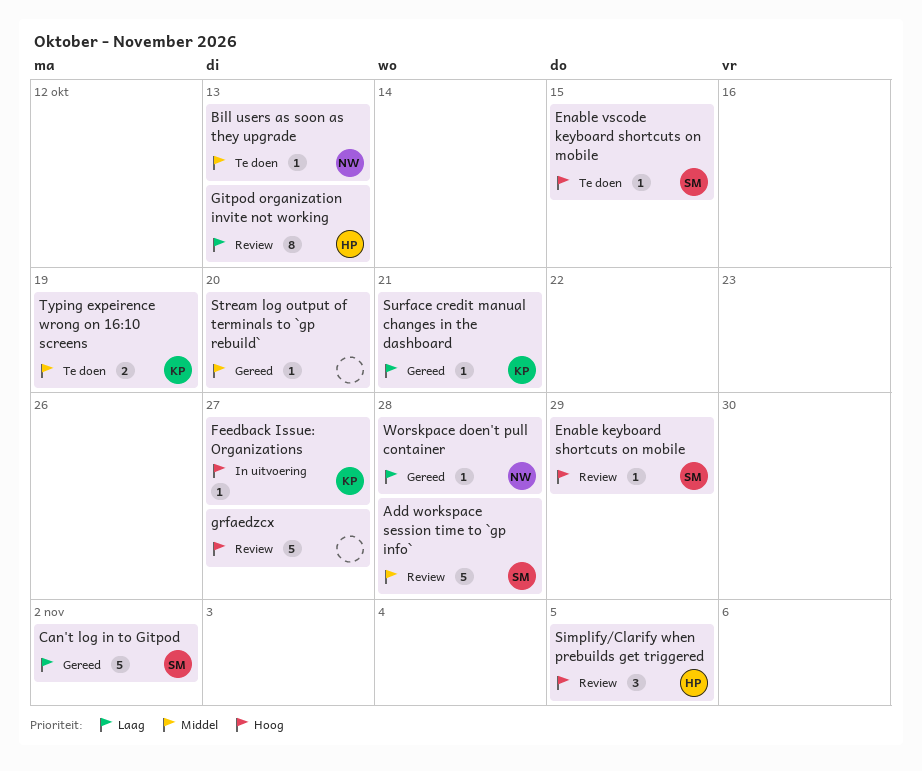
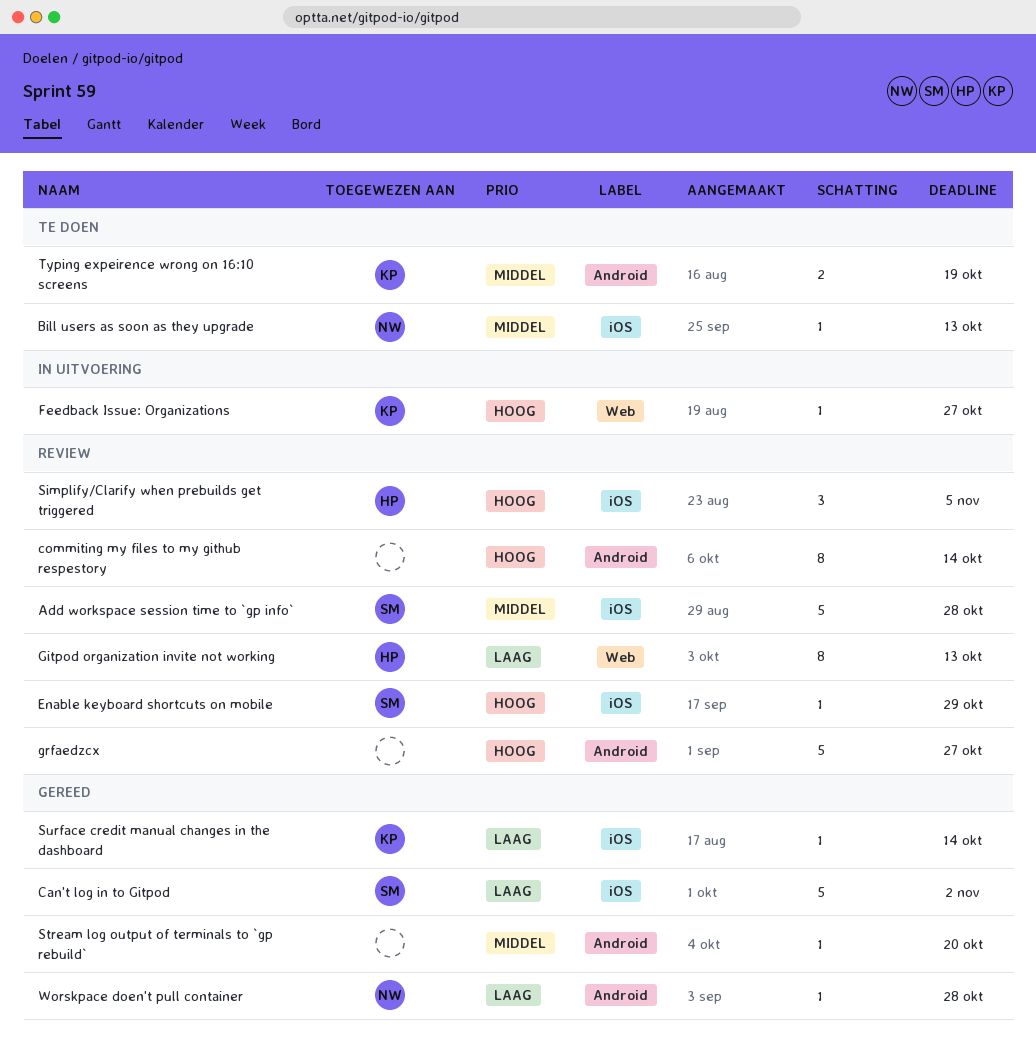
commiting my files to my github respestory: none -> present
Enable vscode keyboard shortcuts on mobile: present -> none
Surface credit manual changes in the dashboard, due: Oct 21 -> Oct 14

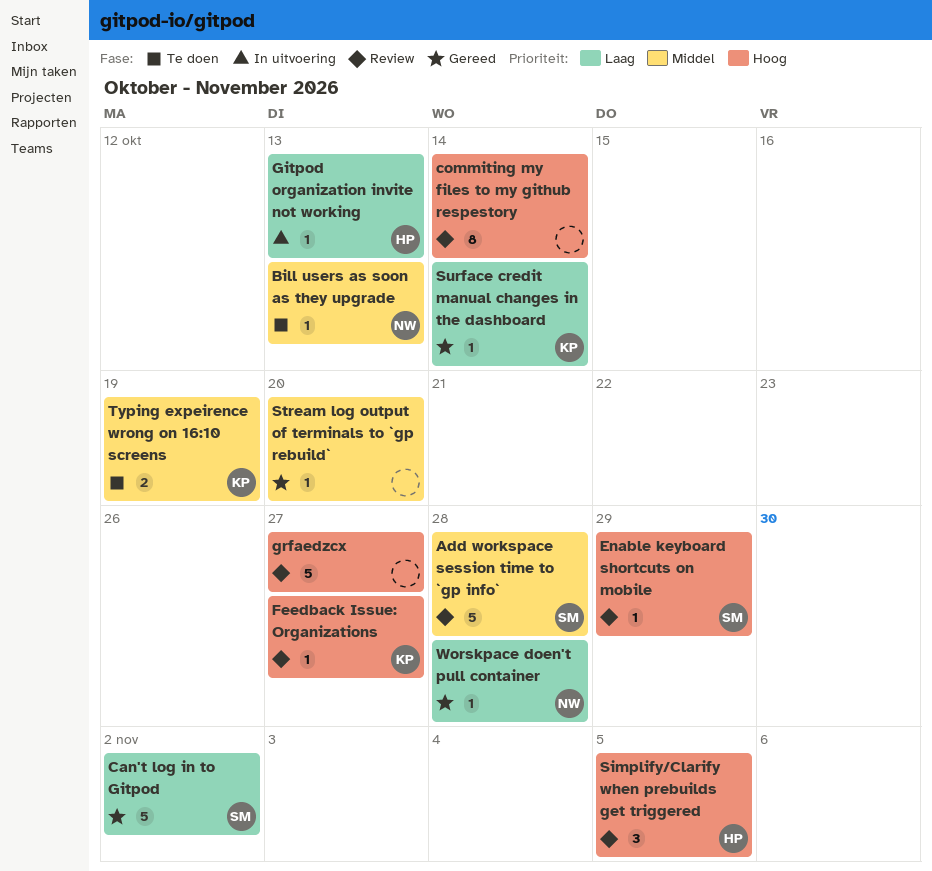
Feedback Issue: Organizations, status: In uitvoering -> Review
Gitpod organization invite not working, status: Review -> In uitvoering
Gitpod organization invite not working, estimate: 8 -> 1

